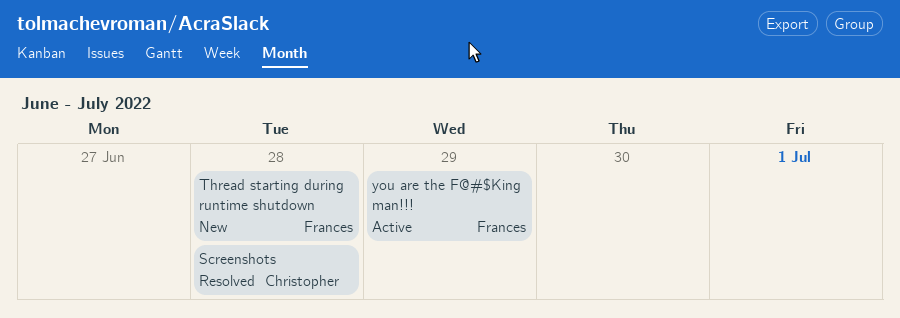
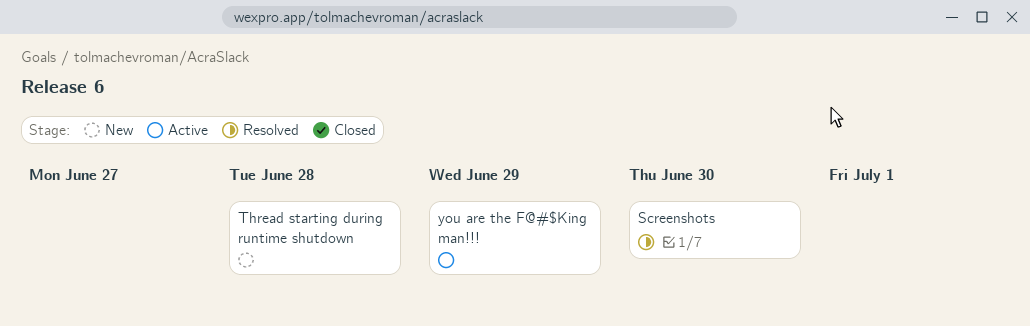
Screenshots, due: Jun 28 -> Jun 30

